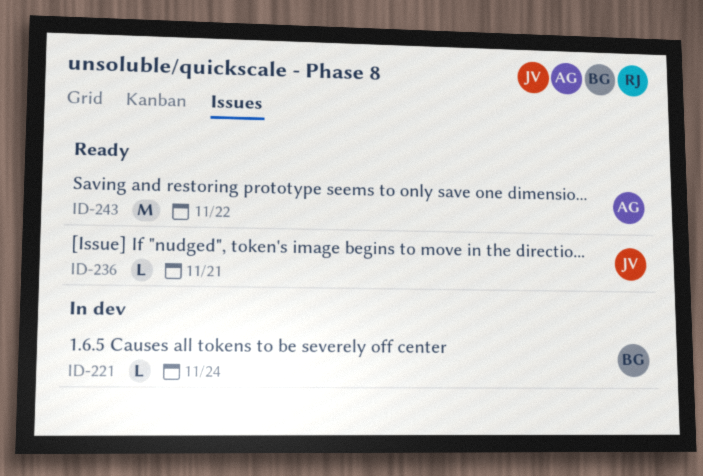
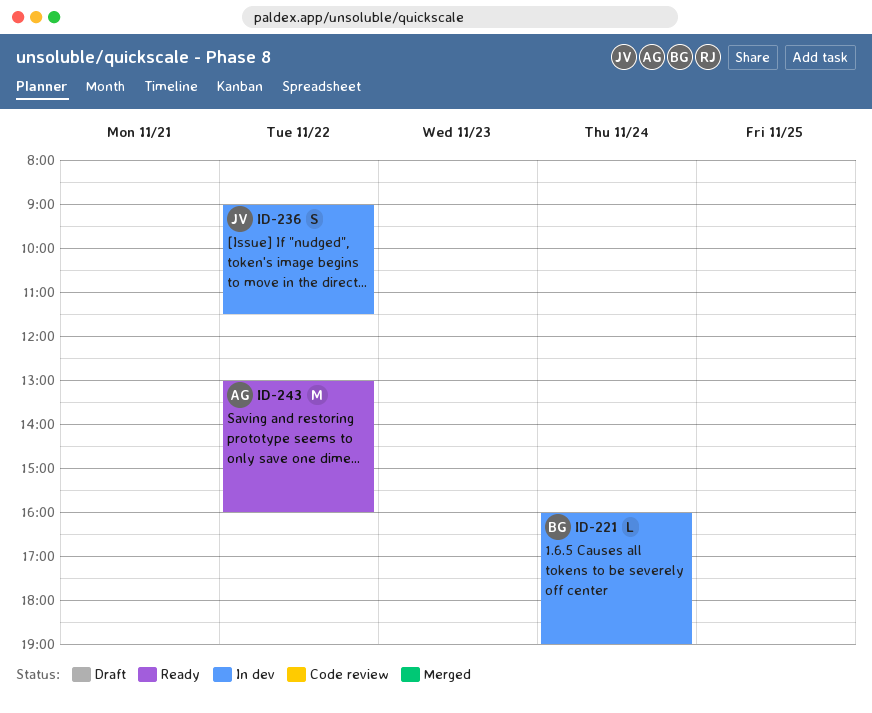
ID-236, status: Ready -> In dev
ID-236, estimate: L -> S
ID-236, day: Nov 21 -> Nov 22

